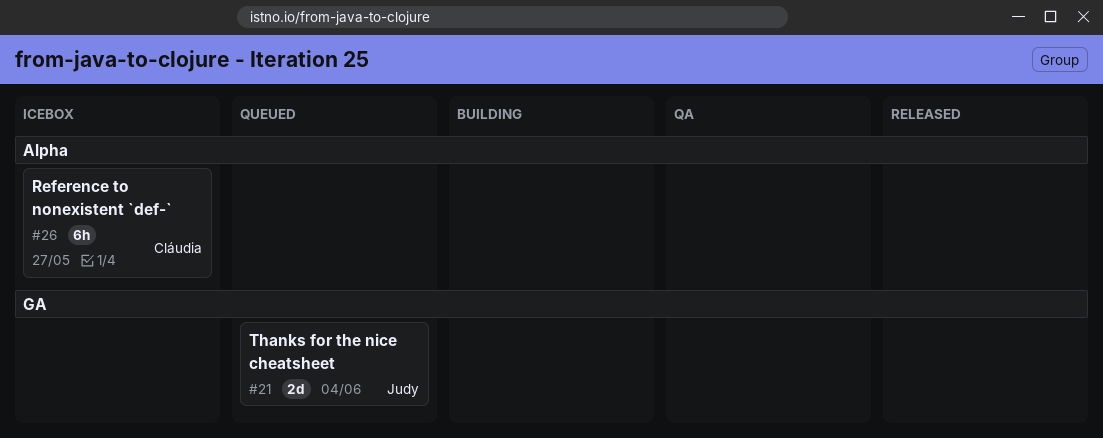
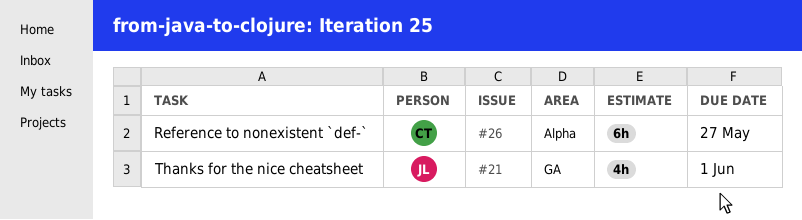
#21, estimate: 2d -> 4h
#21, due: Jun 4 -> Jun 1

